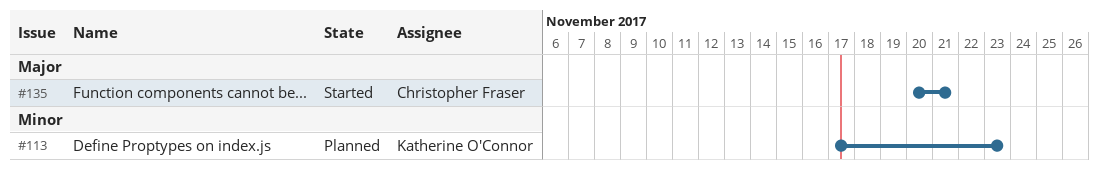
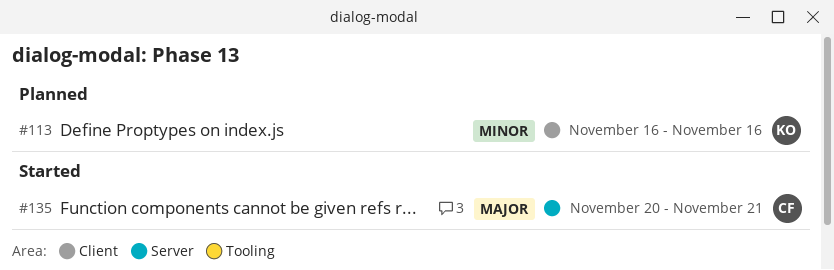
#113, start: Nov 17 -> Nov 16
#113, due: Nov 23 -> Nov 16

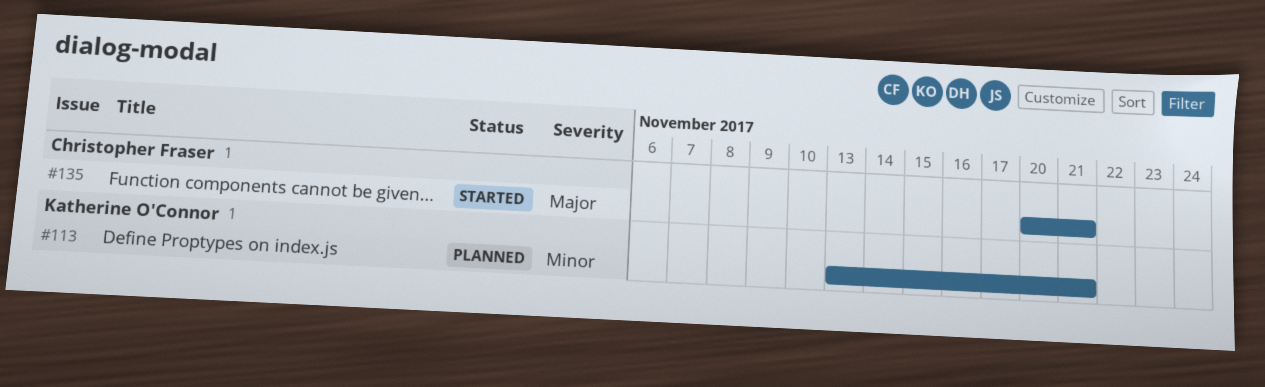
#113, start: Nov 16 -> Nov 13
#113, due: Nov 16 -> Nov 21

